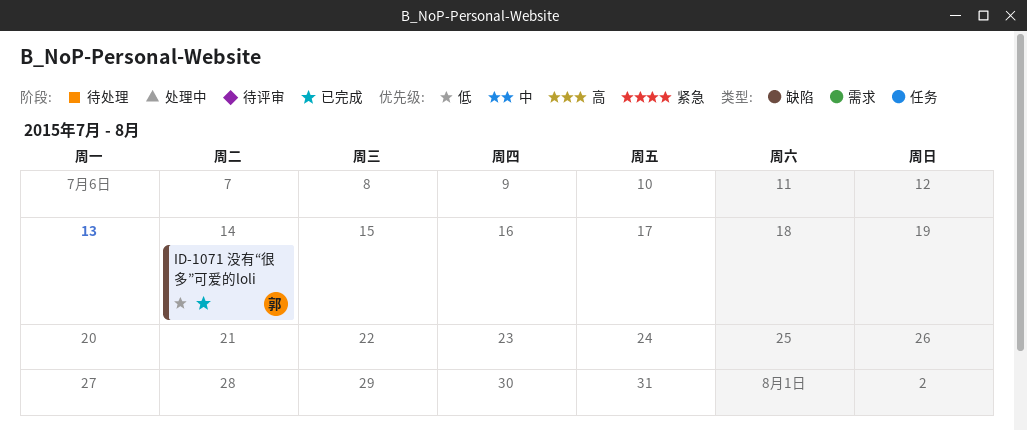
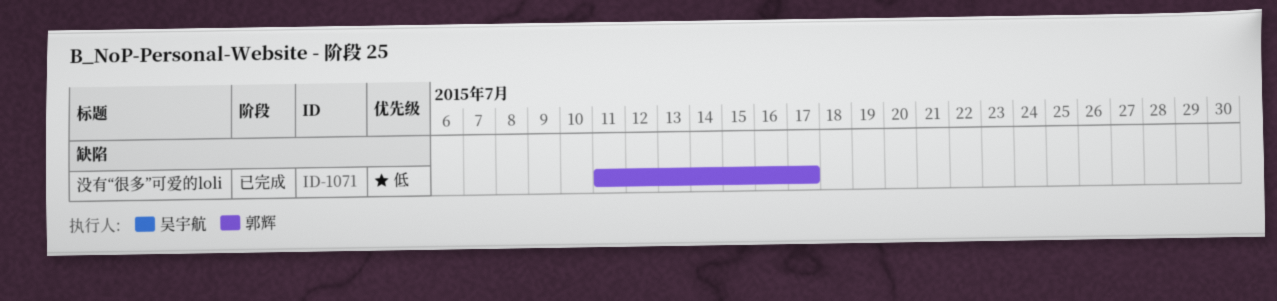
ID-1071, due: Jul 14 -> Jul 17

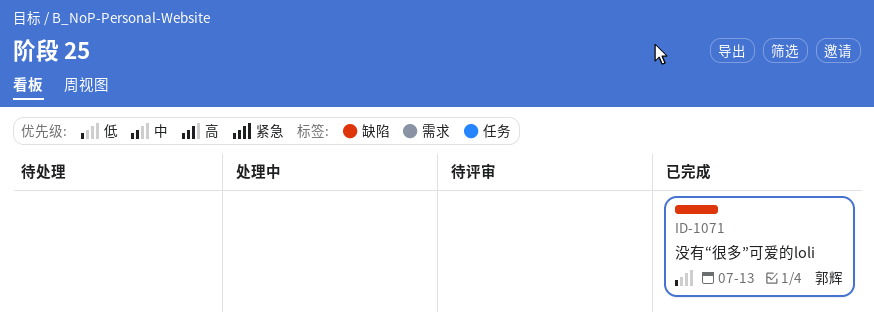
ID-1071, due: Jul 17 -> Jul 13

